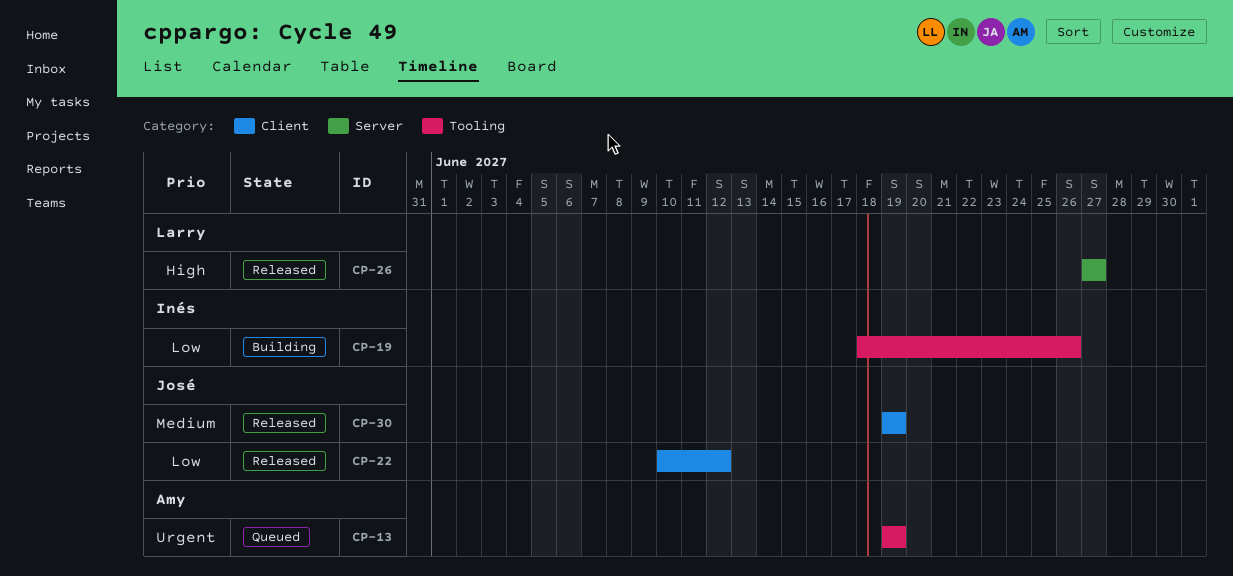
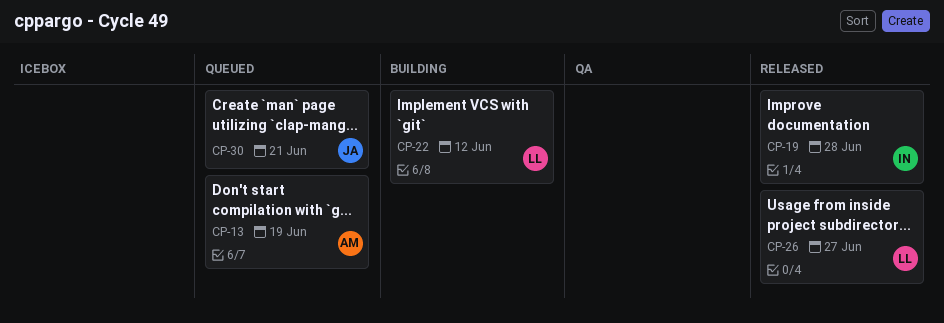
CP-19, status: Building -> Released
CP-19, due: Jun 26 -> Jun 28
CP-22, status: Released -> Building
CP-22, owner: José -> Larry
CP-30, status: Released -> Queued
CP-30, due: Jun 19 -> Jun 21

